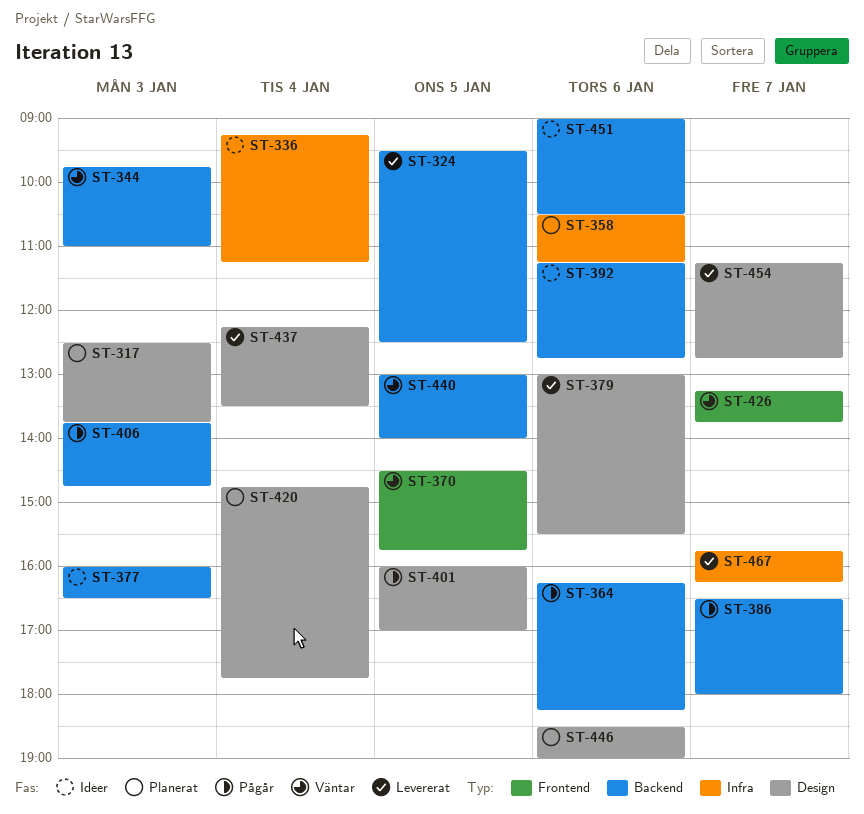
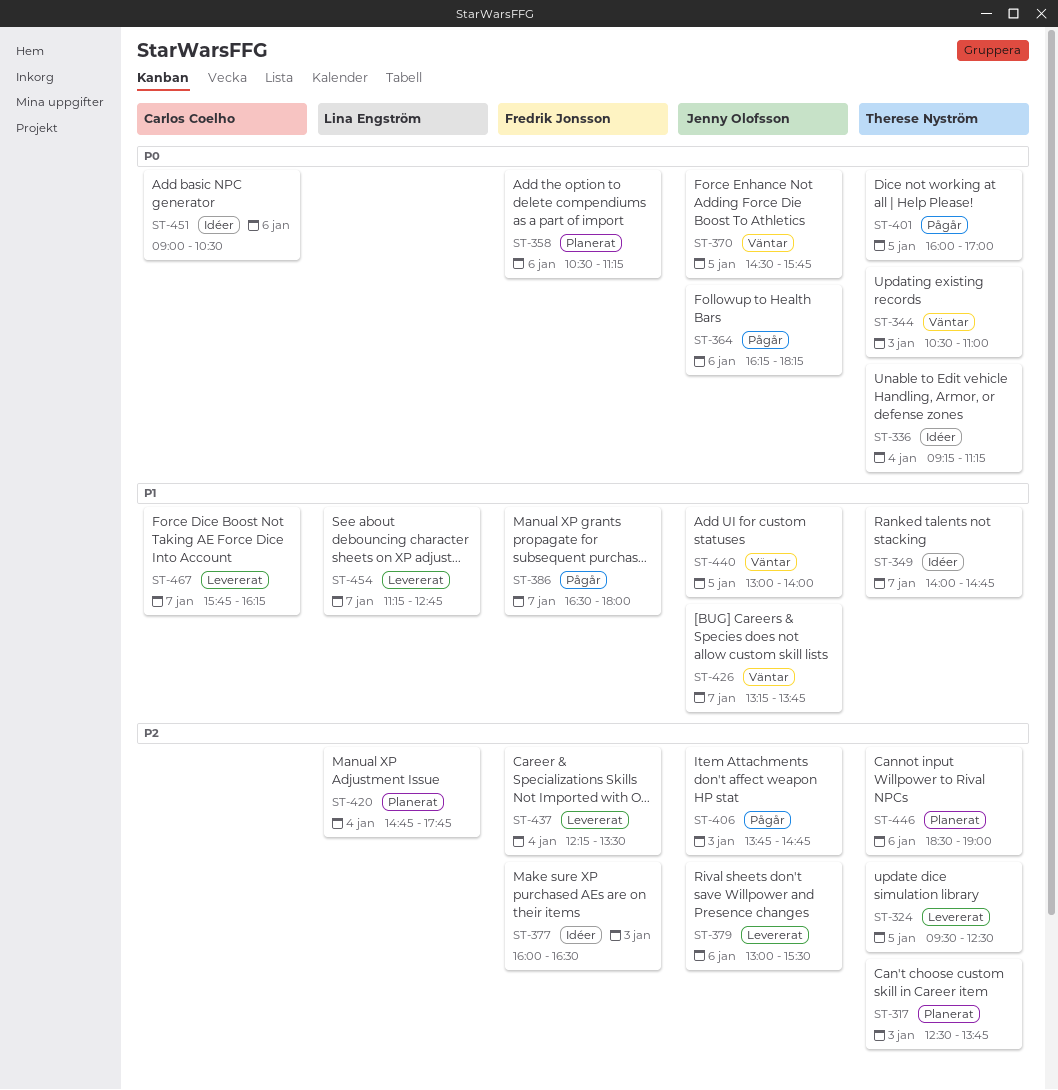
ST-344, begins: 09:45 -> 10:30
ST-349: none -> present
ST-392: present -> none

